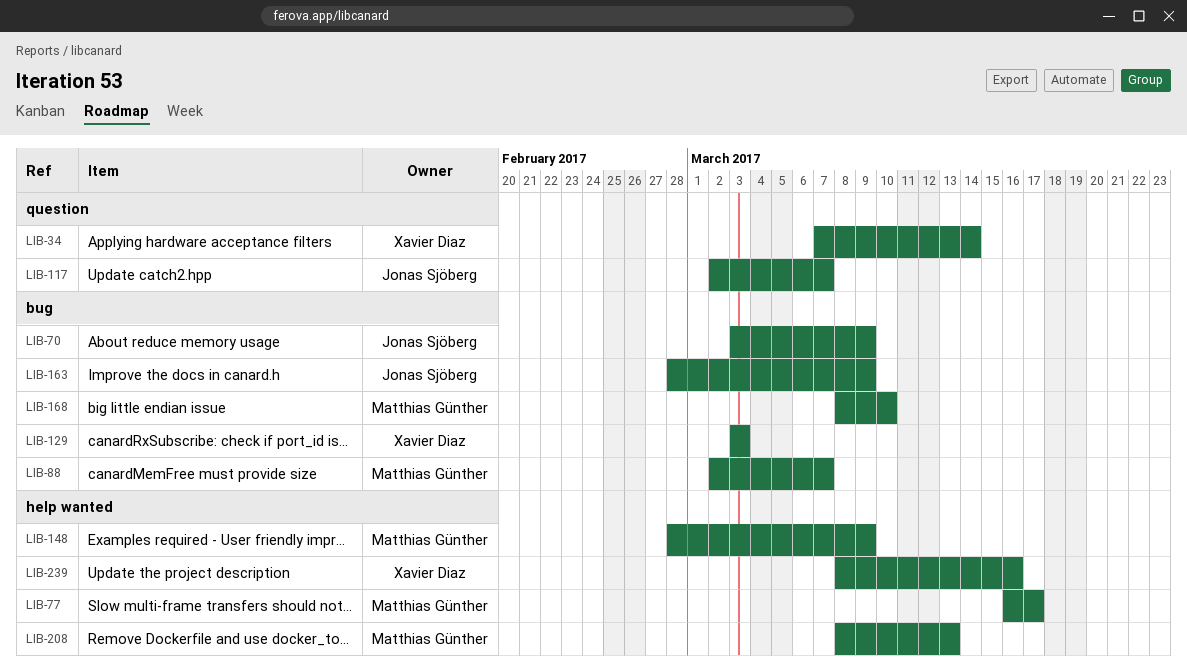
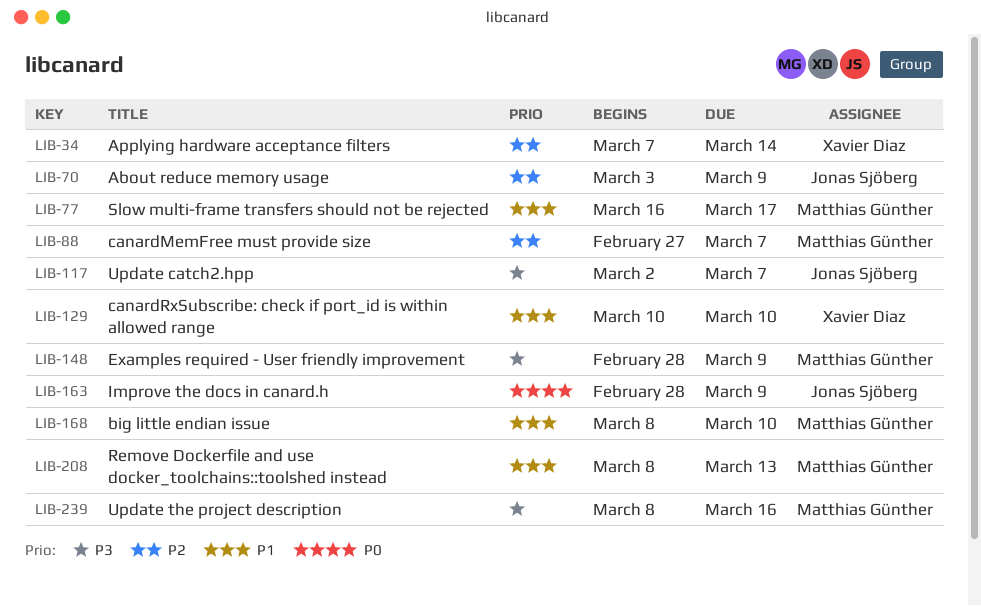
LIB-88, start: Mar 2 -> Feb 27
LIB-129, start: Mar 3 -> Mar 10
LIB-129, due: Mar 3 -> Mar 10
LIB-239, owner: Xavier Diaz -> Matthias Günther

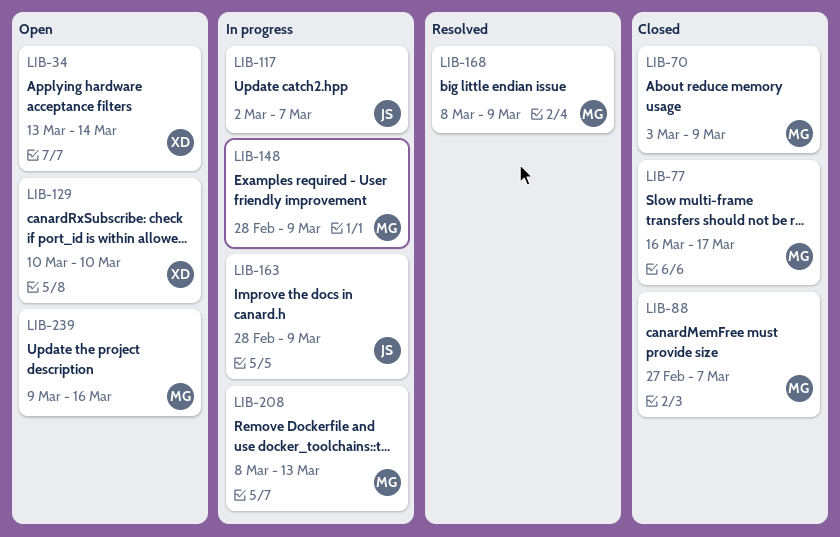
LIB-34, start: Mar 7 -> Mar 13
LIB-70, owner: Jonas Sjöberg -> Matthias Günther
LIB-168, due: Mar 10 -> Mar 9
LIB-239, start: Mar 8 -> Mar 9

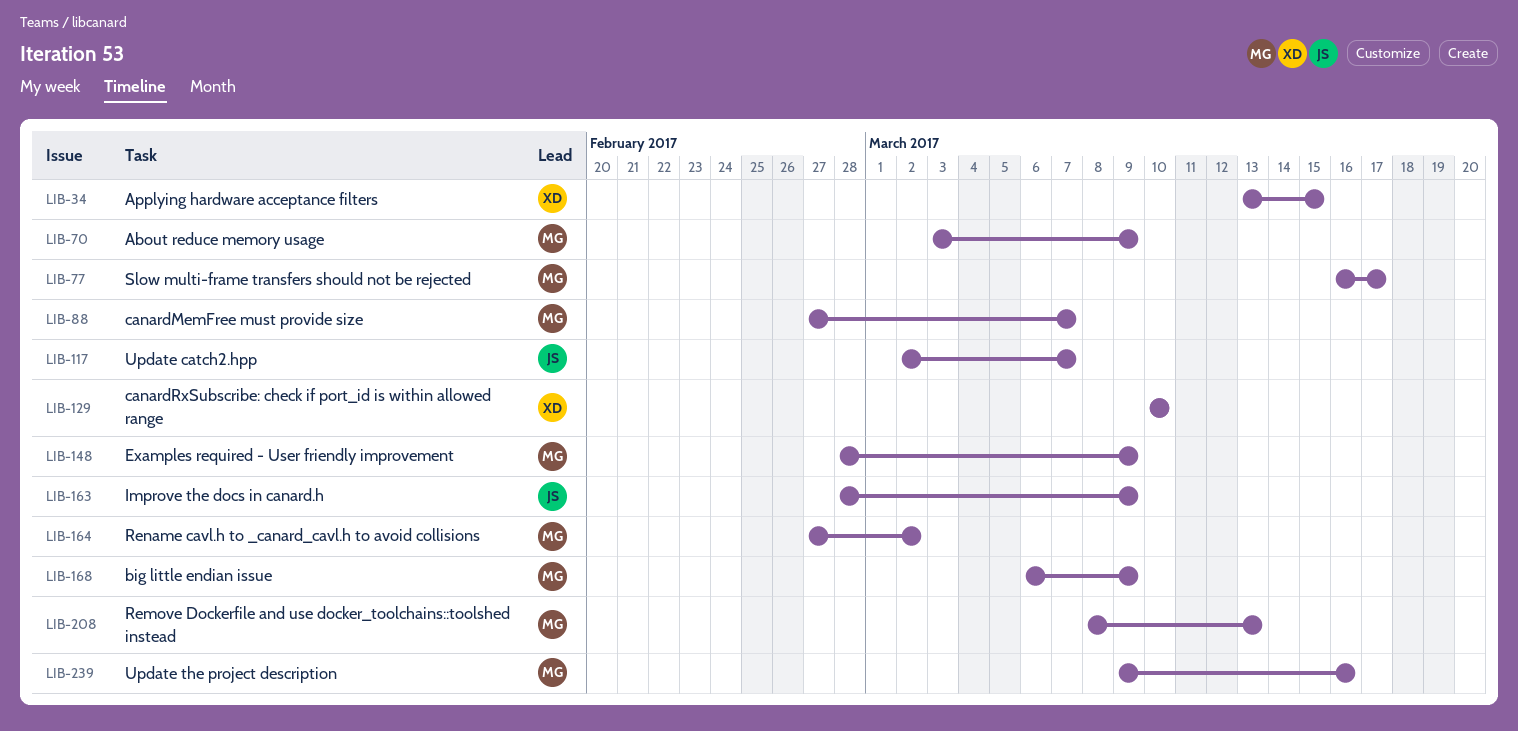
LIB-34, due: Mar 14 -> Mar 15
LIB-164: none -> present
LIB-168, start: Mar 8 -> Mar 6

